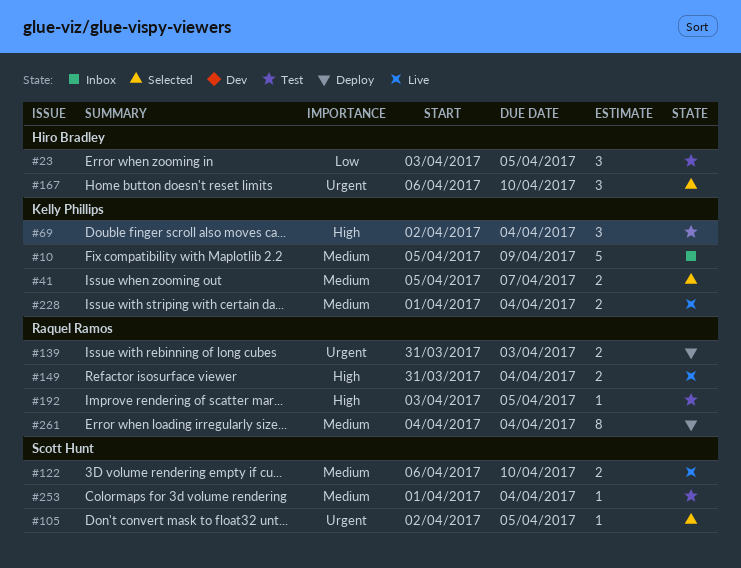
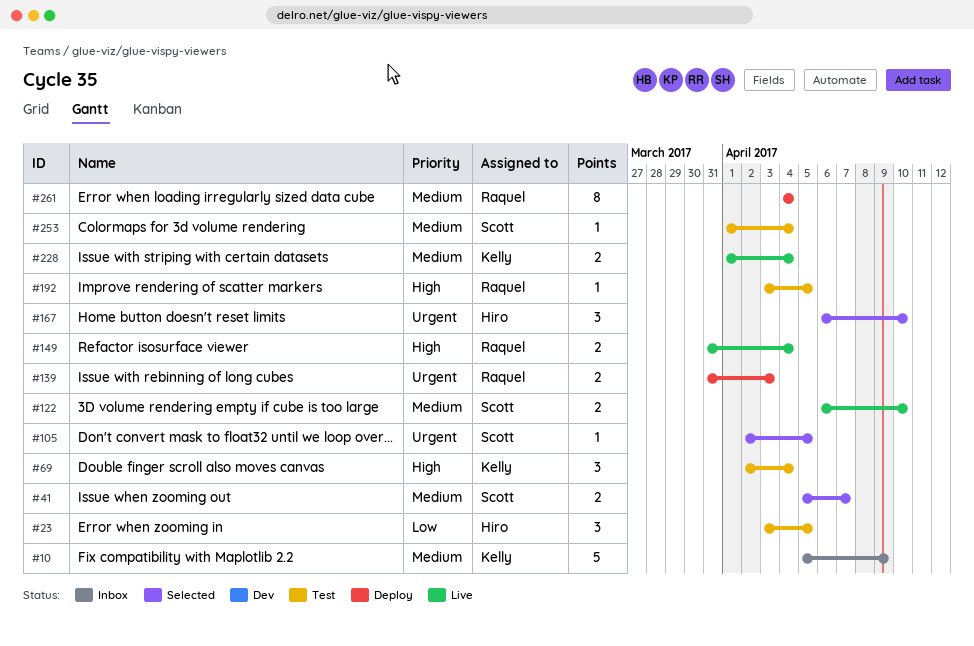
#41, owner: Kelly Phillips -> Scott Hunt

